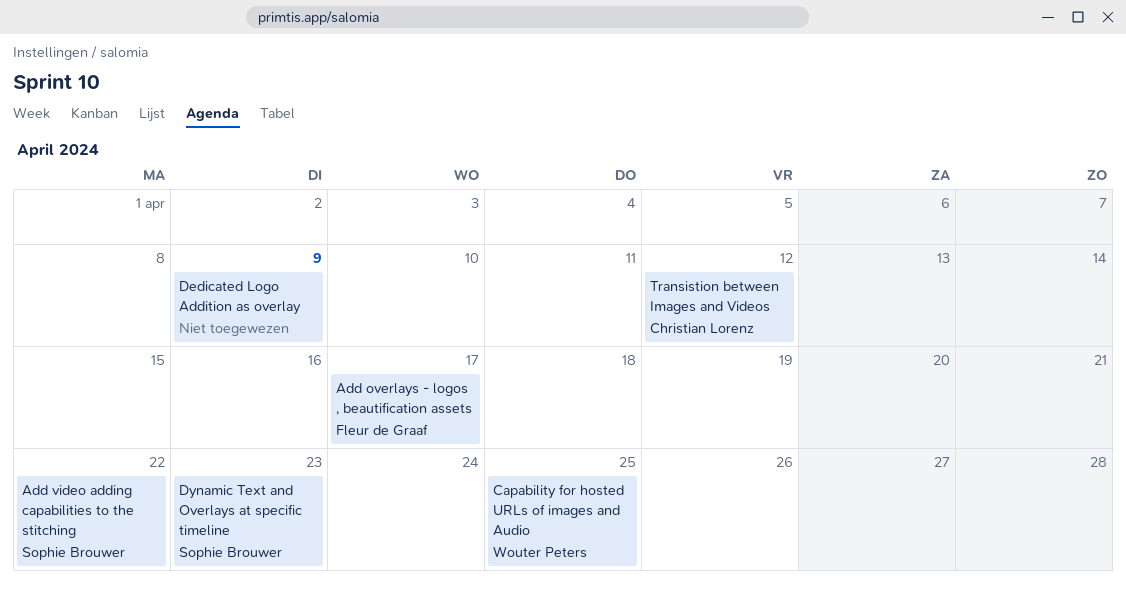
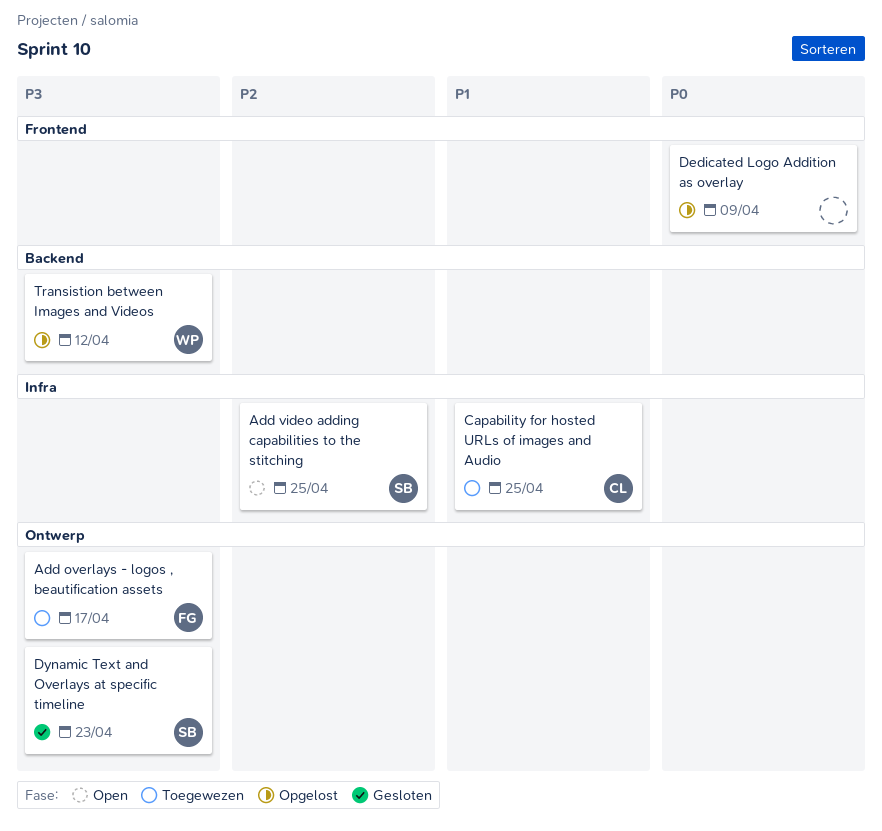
Add video adding capabilities to the stitching, due: Apr 22 -> Apr 25
Capability for hosted URLs of images and Audio, owner: Wouter Peters -> Christian Lorenz
Transistion between Images and Videos, owner: Christian Lorenz -> Wouter Peters

